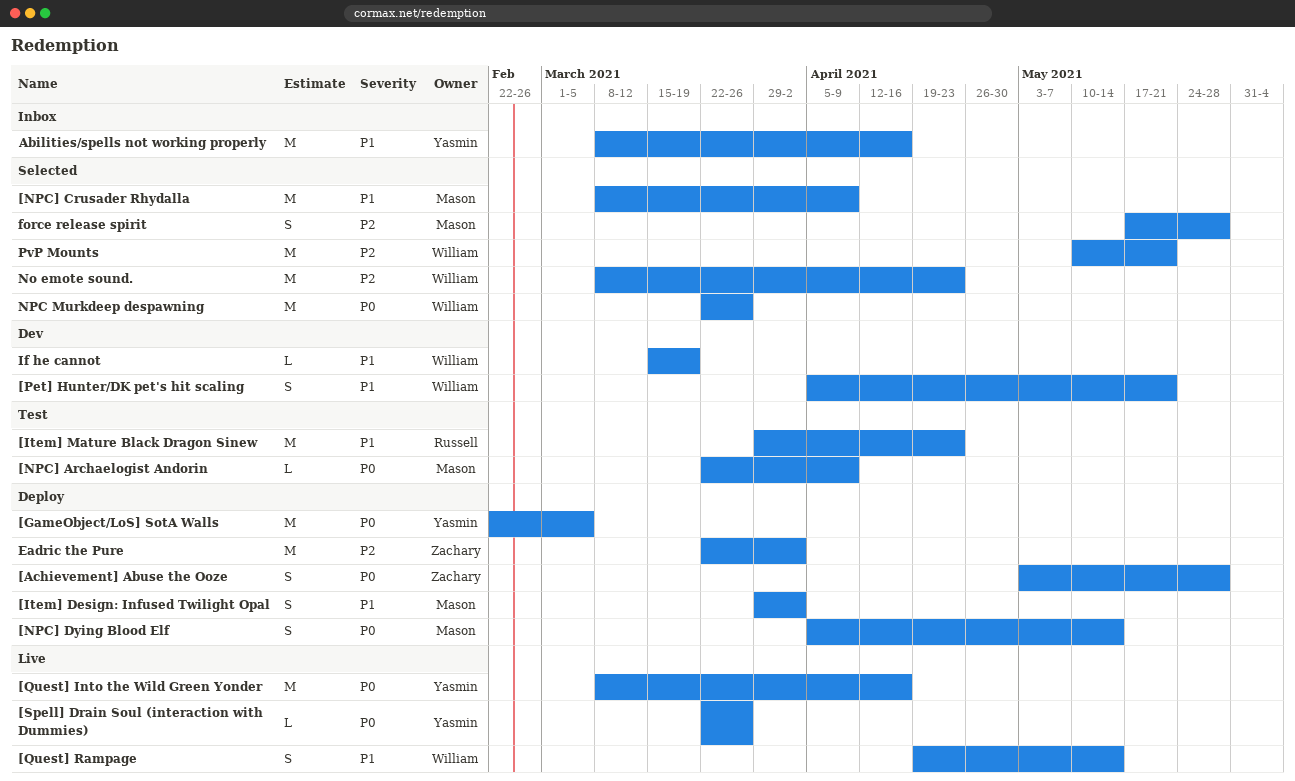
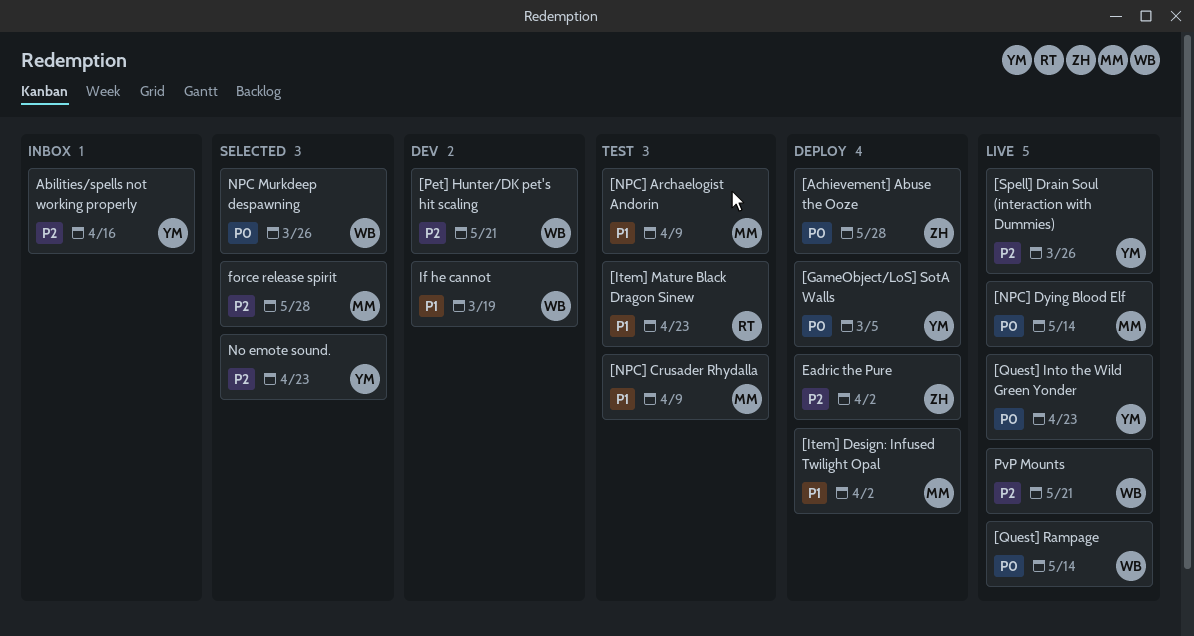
[NPC] Archaelogist Andorin, priority: P0 -> P1
[NPC] Crusader Rhydalla, status: Selected -> Test
[NPC] Dying Blood Elf, status: Deploy -> Live
[Pet] Hunter/DK pet's hit scaling, priority: P1 -> P2
[Quest] Into the Wild Green Yonder, due: Apr 16 -> Apr 23
[Quest] Rampage, priority: P1 -> P0
[Spell] Drain Soul (interaction with Dummies), priority: P0 -> P2
Abilities/spells not working properly, priority: P1 -> P2
No emote sound., owner: William -> Yasmin
PvP Mounts, status: Selected -> Live

